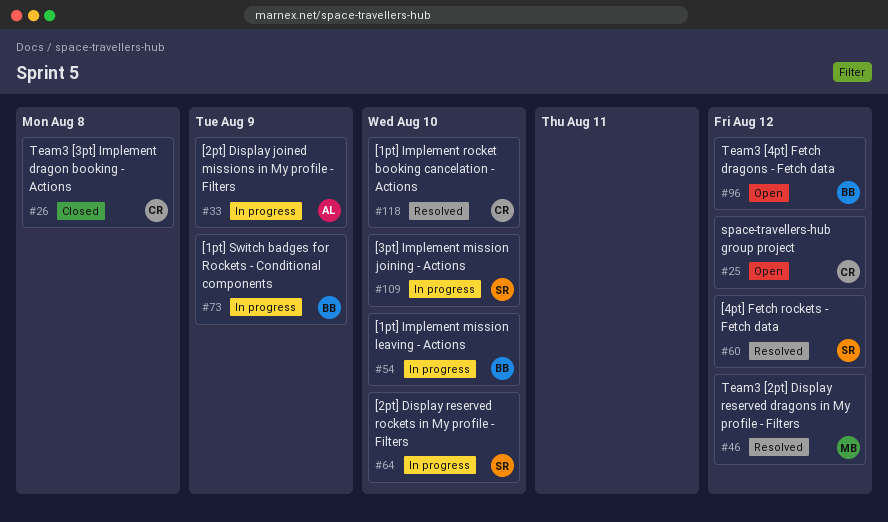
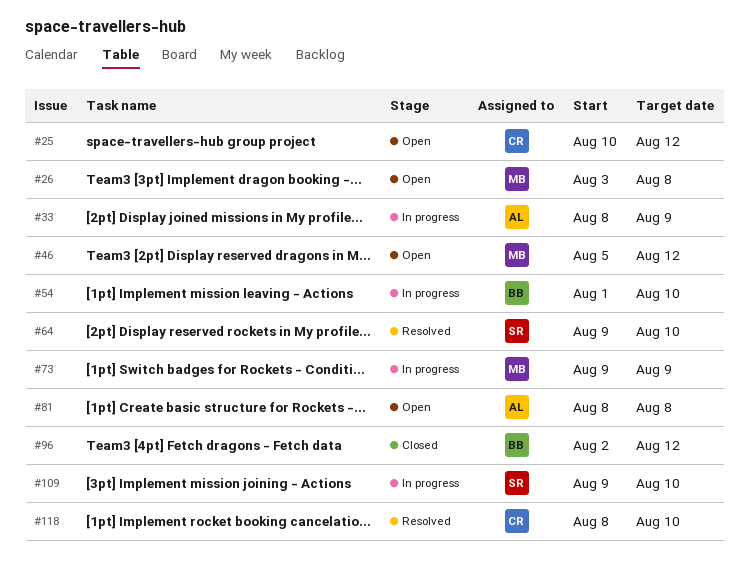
#26, status: Closed -> Open
#26, owner: CR -> MB
#46, status: Resolved -> Open
#60: present -> none
#64, status: In progress -> Resolved
#73, owner: BB -> MB
#81: none -> present
#96, status: Open -> Closed

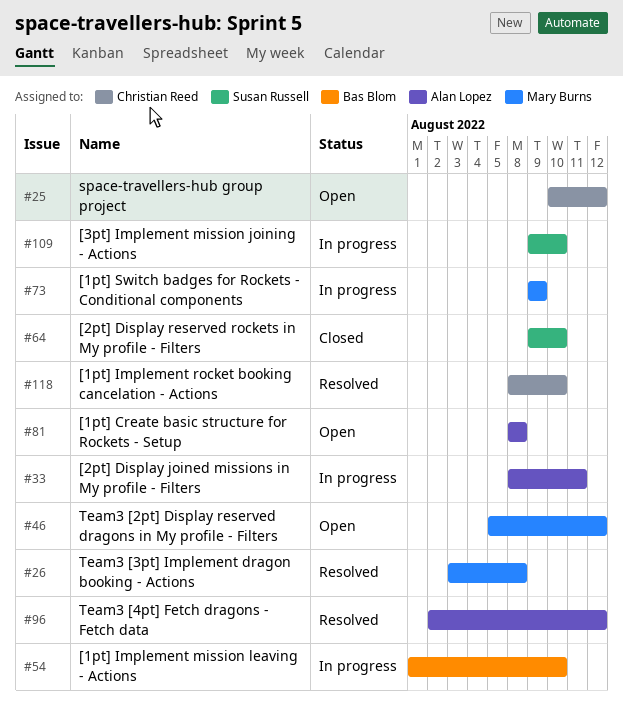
#26, status: Open -> Resolved
#33, due: Aug 9 -> Aug 11
#64, status: Resolved -> Closed
#96, status: Closed -> Resolved
#96, owner: Bas Blom -> Alan Lopez

